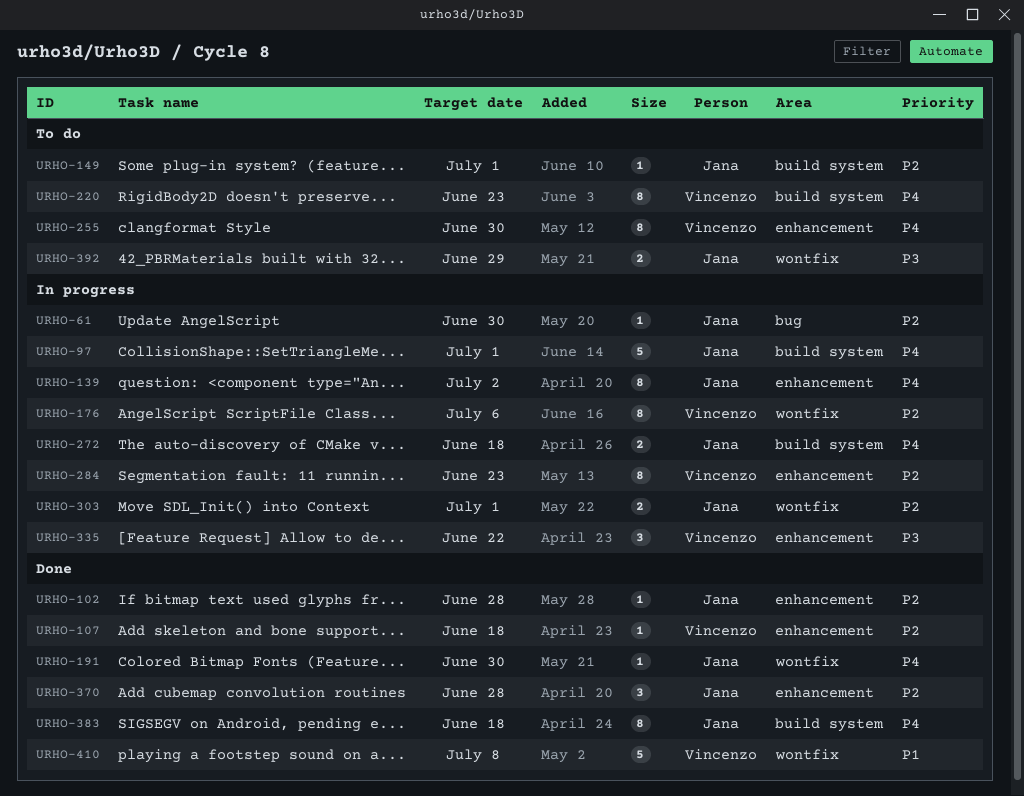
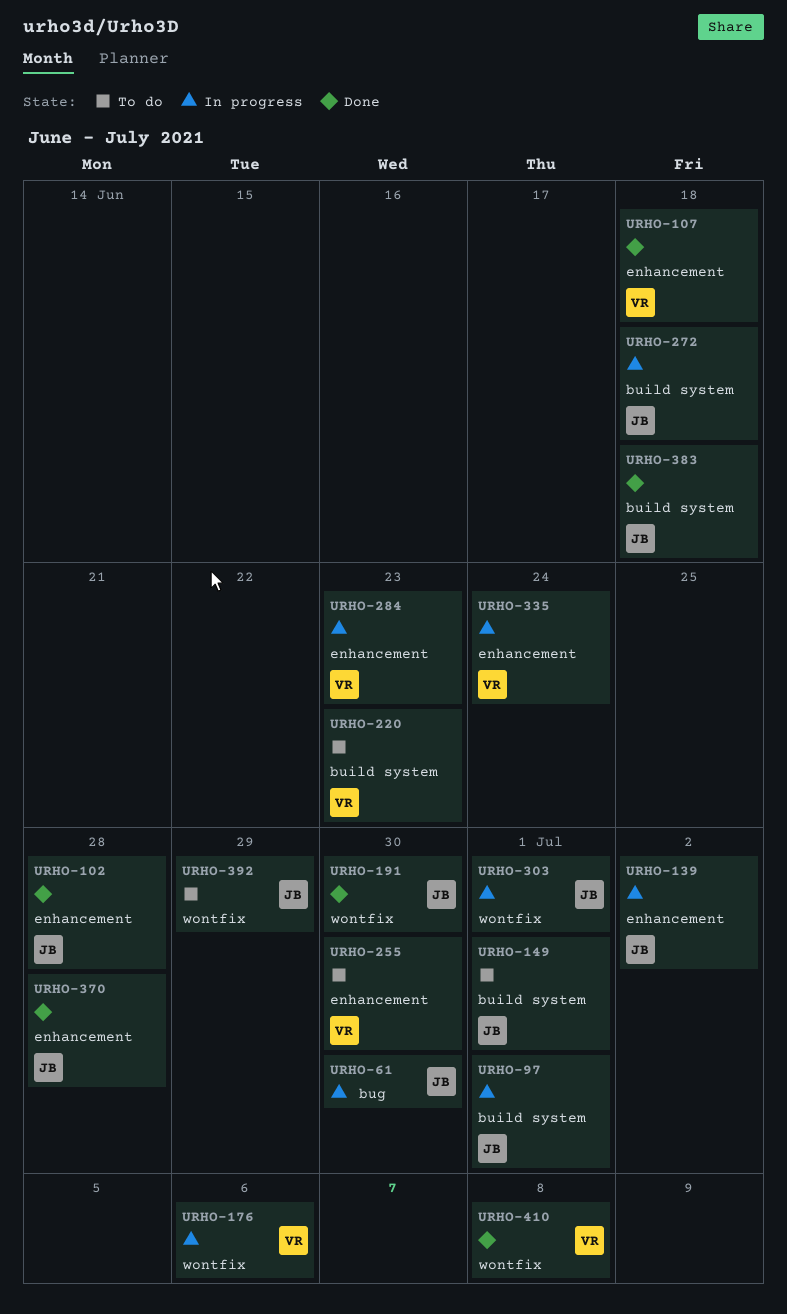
URHO-335, due: Jun 22 -> Jun 24

